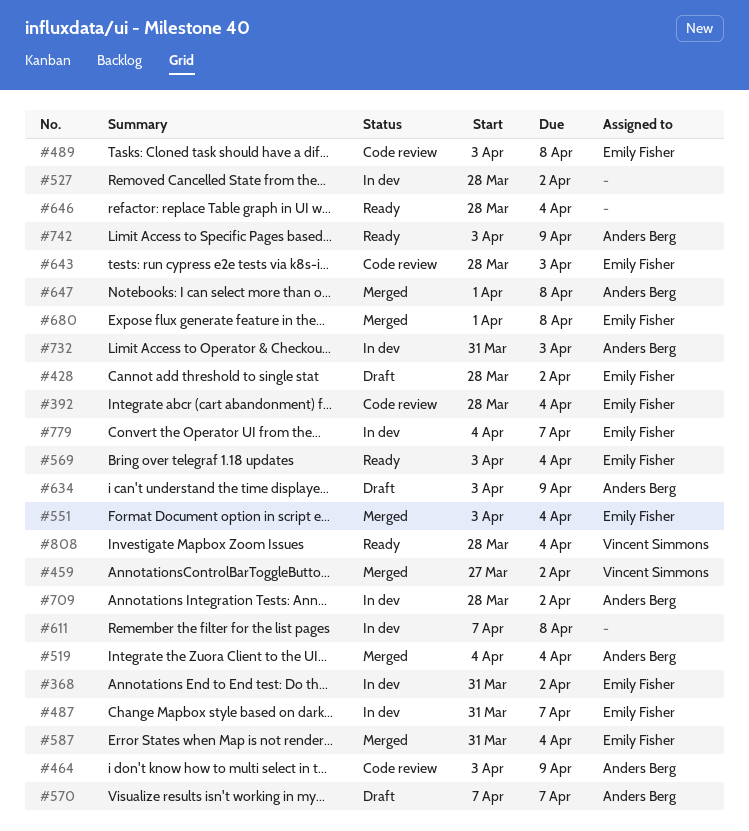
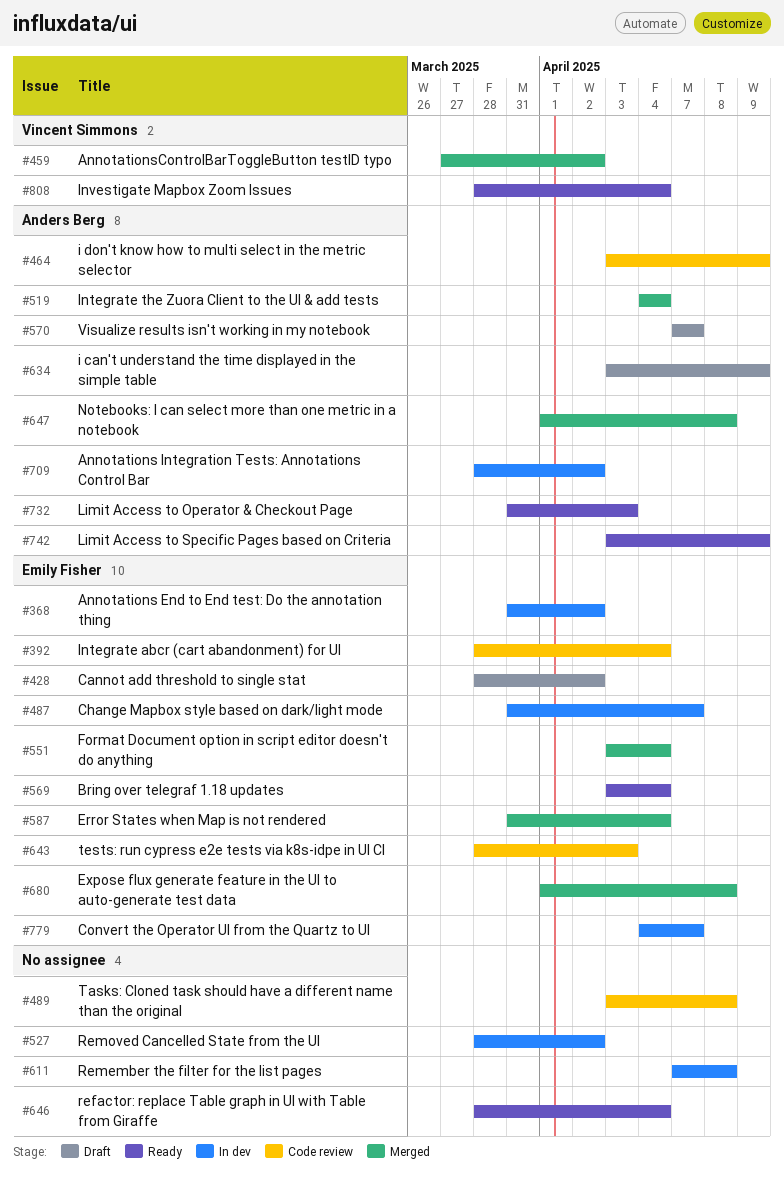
#489, owner: Emily Fisher -> none
#732, status: In dev -> Ready

